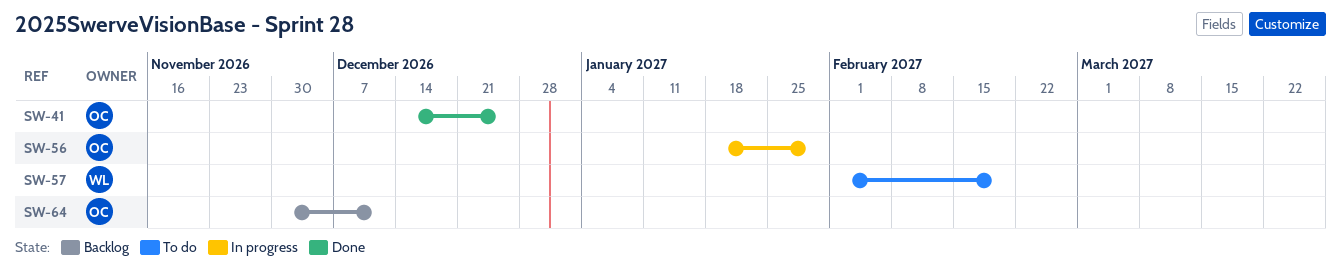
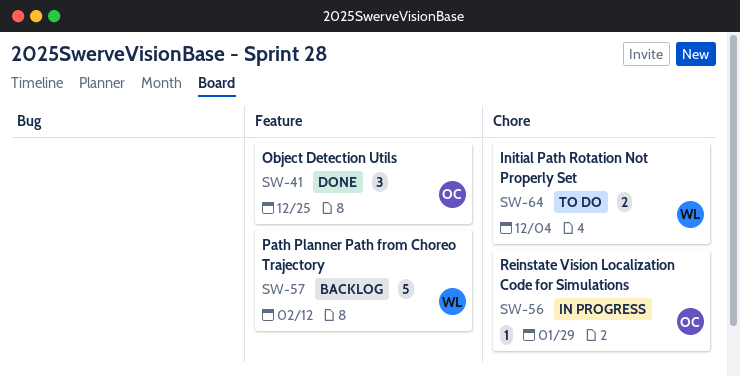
SW-57, status: To do -> Backlog
SW-57, due: Feb 19 -> Feb 12
SW-64, status: Backlog -> To do
SW-64, owner: OC -> WL
SW-64, due: Dec 11 -> Dec 4

